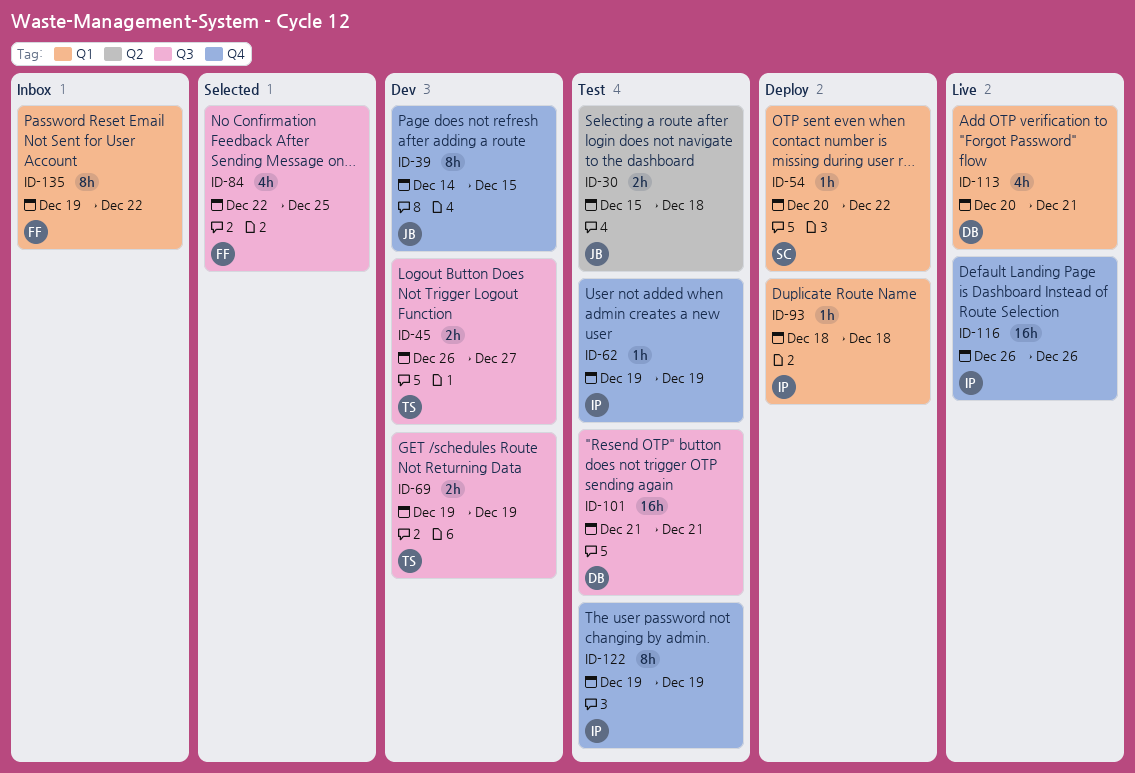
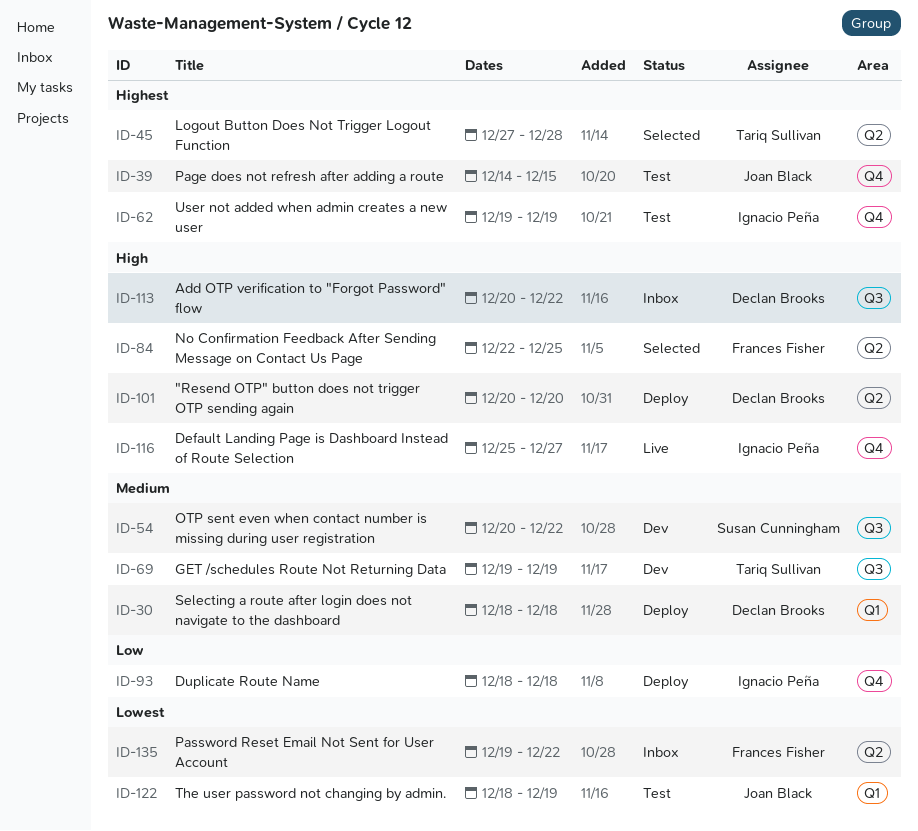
ID-30, status: Test -> Deploy
ID-30, owner: Joan Black -> Declan Brooks
ID-30, label: Q2 -> Q1
ID-30, start: Dec 15 -> Dec 18
ID-39, status: Dev -> Test
ID-45, status: Dev -> Selected
ID-45, label: Q3 -> Q2
ID-45, start: Dec 26 -> Dec 27
ID-45, due: Dec 27 -> Dec 28
ID-54, status: Deploy -> Dev
ID-54, label: Q1 -> Q3
ID-84, label: Q3 -> Q2
ID-93, label: Q1 -> Q4
ID-101, status: Test -> Deploy
ID-101, label: Q3 -> Q2
ID-101, start: Dec 21 -> Dec 20
ID-101, due: Dec 21 -> Dec 20
ID-113, status: Live -> Inbox
ID-113, label: Q1 -> Q3
ID-113, due: Dec 21 -> Dec 22
ID-116, start: Dec 26 -> Dec 25
ID-116, due: Dec 26 -> Dec 27
ID-122, owner: Ignacio Peña -> Joan Black
ID-122, label: Q4 -> Q1
ID-122, start: Dec 19 -> Dec 18
ID-135, label: Q1 -> Q2

